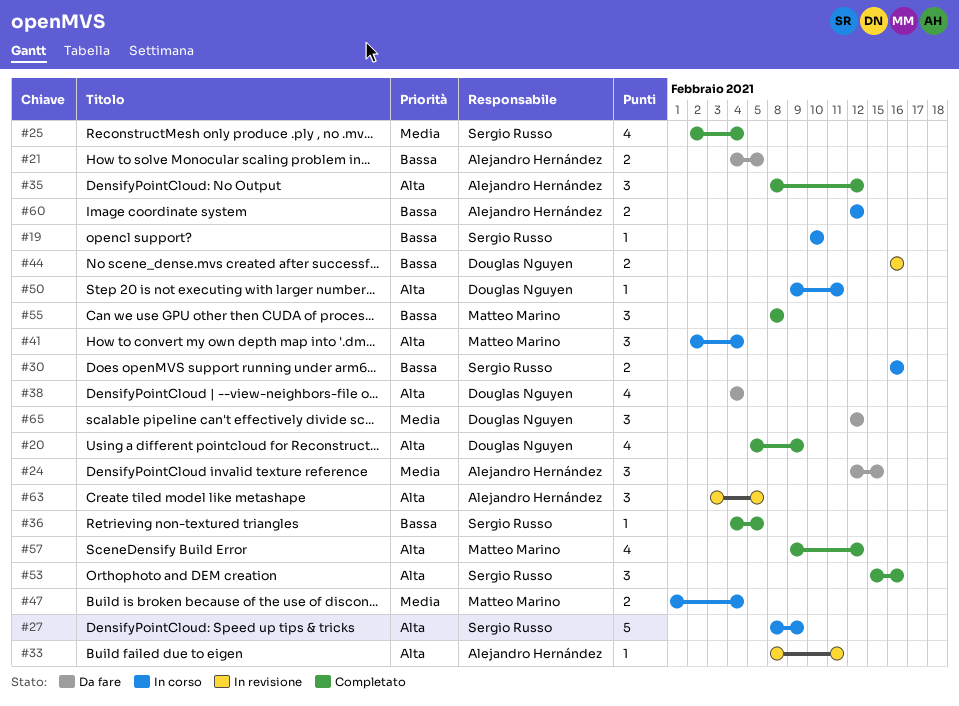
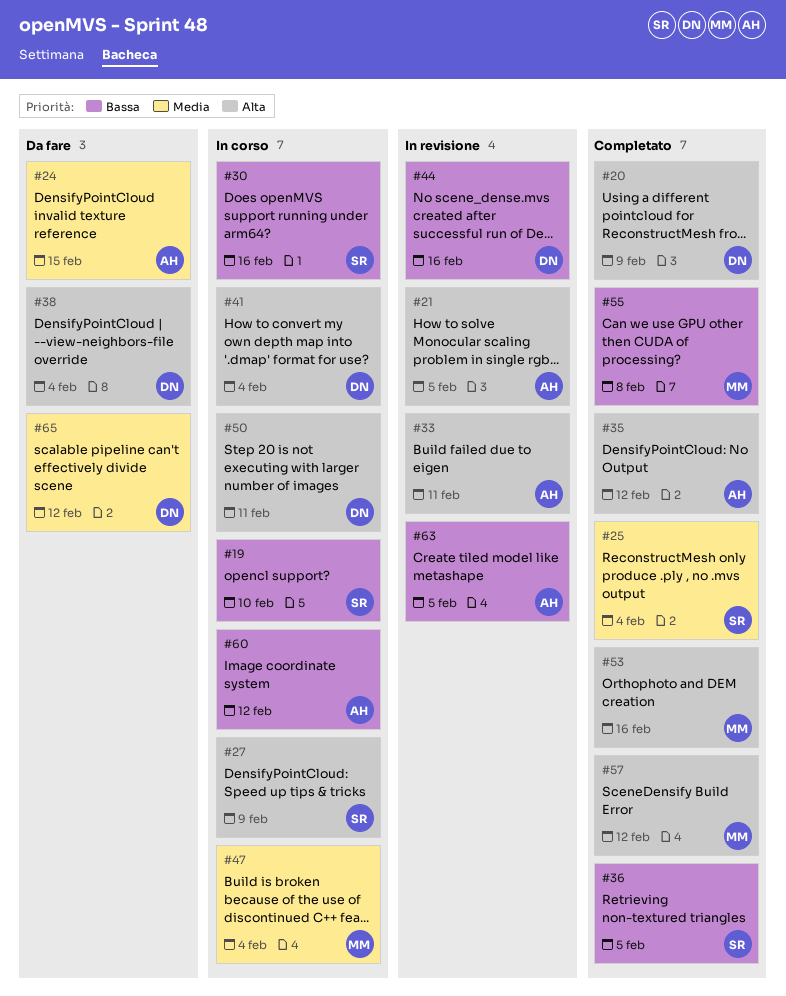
#21, status: Da fare -> In revisione
#21, priority: Bassa -> Alta
#41, owner: Matteo Marino -> Douglas Nguyen
#53, owner: Sergio Russo -> Matteo Marino
#63, priority: Alta -> Bassa

